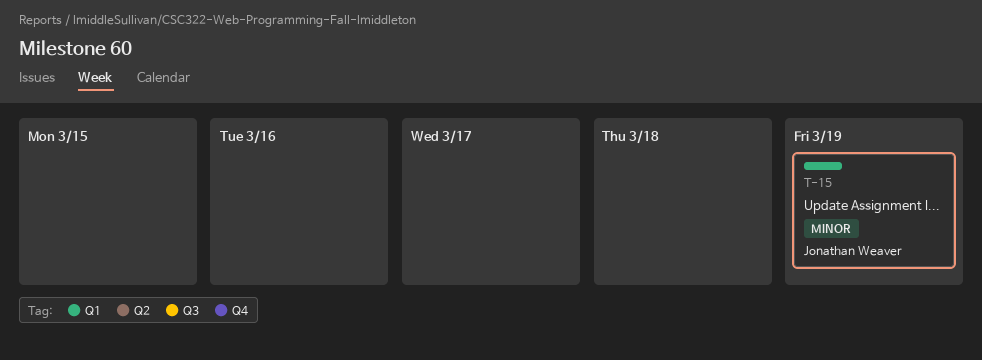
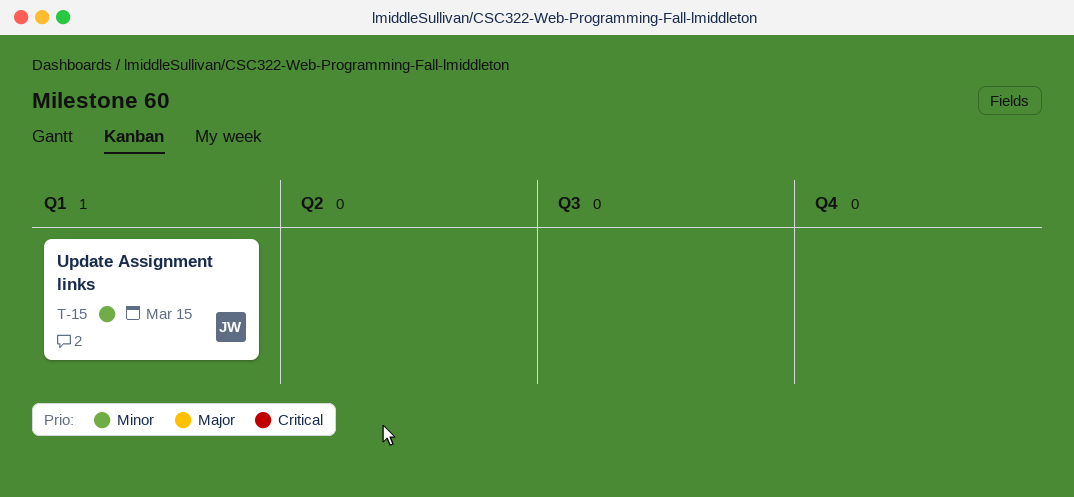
T-15, due: Mar 19 -> Mar 15

